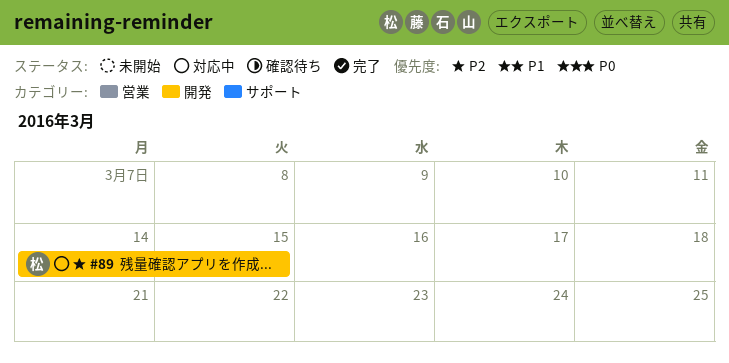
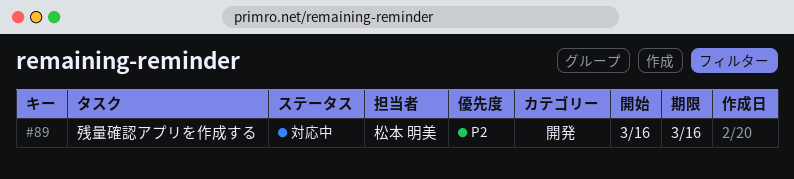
#89, start: Mar 14 -> Mar 16
#89, due: Mar 15 -> Mar 16

